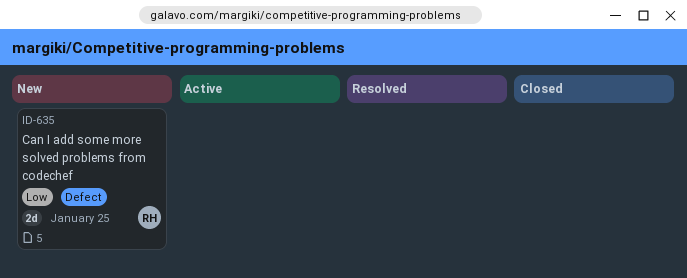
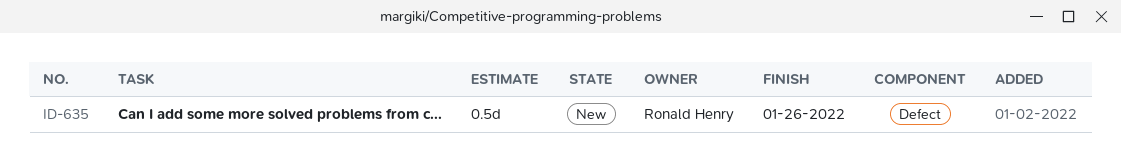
ID-635, estimate: 2d -> 0.5d
ID-635, due: Jan 25 -> Jan 26

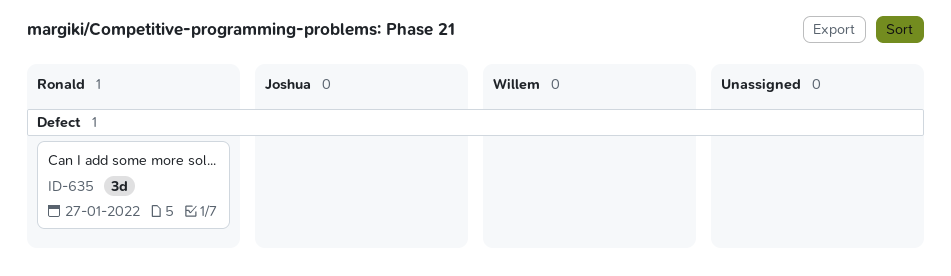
ID-635, estimate: 0.5d -> 3d
ID-635, due: Jan 26 -> Jan 27

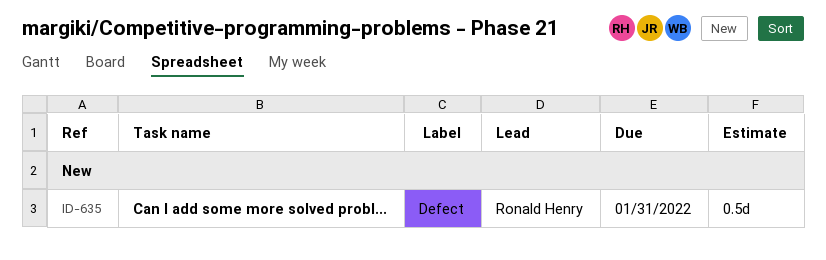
ID-635, estimate: 3d -> 0.5d
ID-635, due: Jan 27 -> Jan 31

